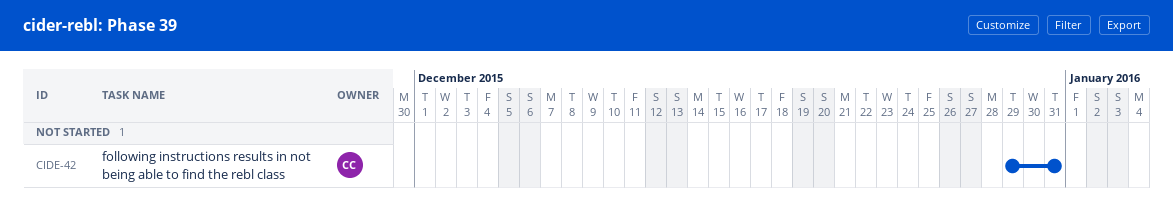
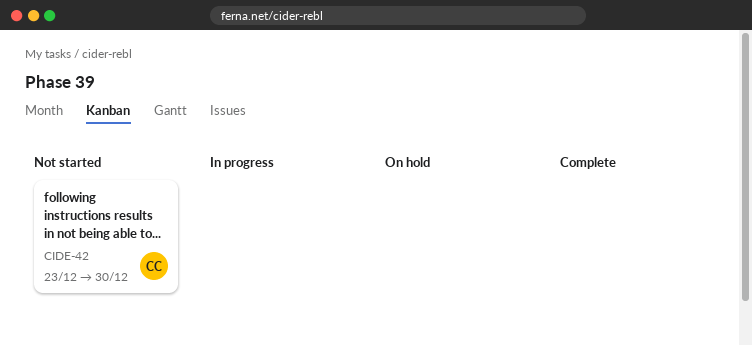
CIDE-42, start: Dec 29 -> Dec 23
CIDE-42, due: Dec 31 -> Dec 30

